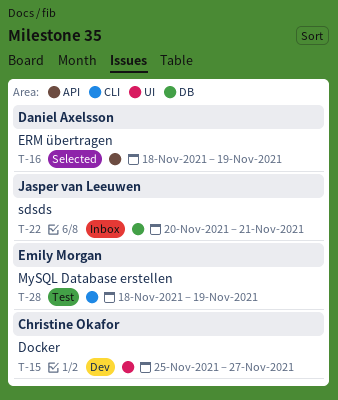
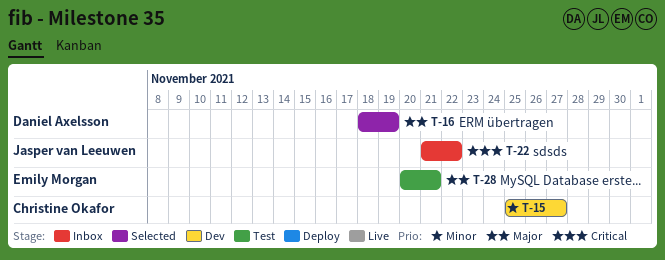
T-22, start: Nov 20 -> Nov 21
T-22, due: Nov 21 -> Nov 22
T-28, start: Nov 18 -> Nov 20
T-28, due: Nov 19 -> Nov 21

